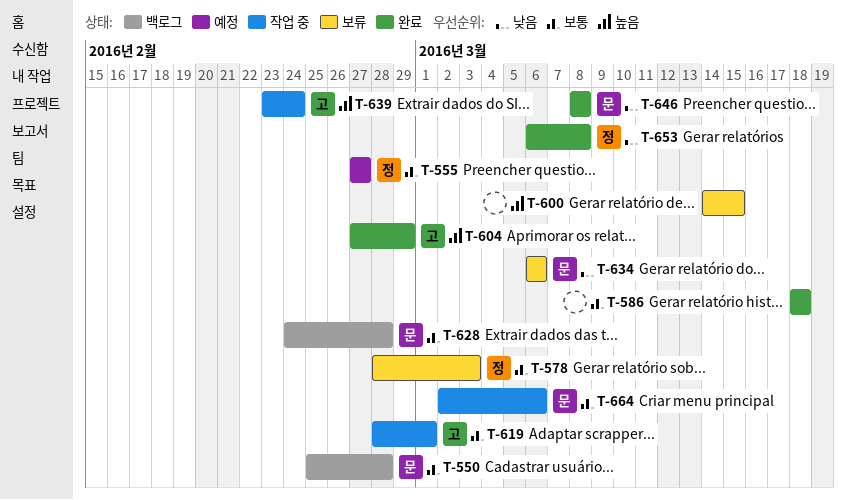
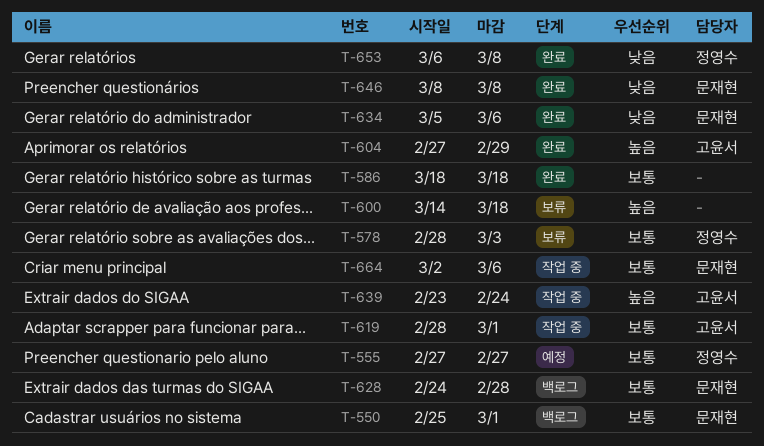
T-550, due: Feb 28 -> Mar 1
T-600, due: Mar 15 -> Mar 18
T-634, status: 보류 -> 완료
T-634, start: Mar 6 -> Mar 5

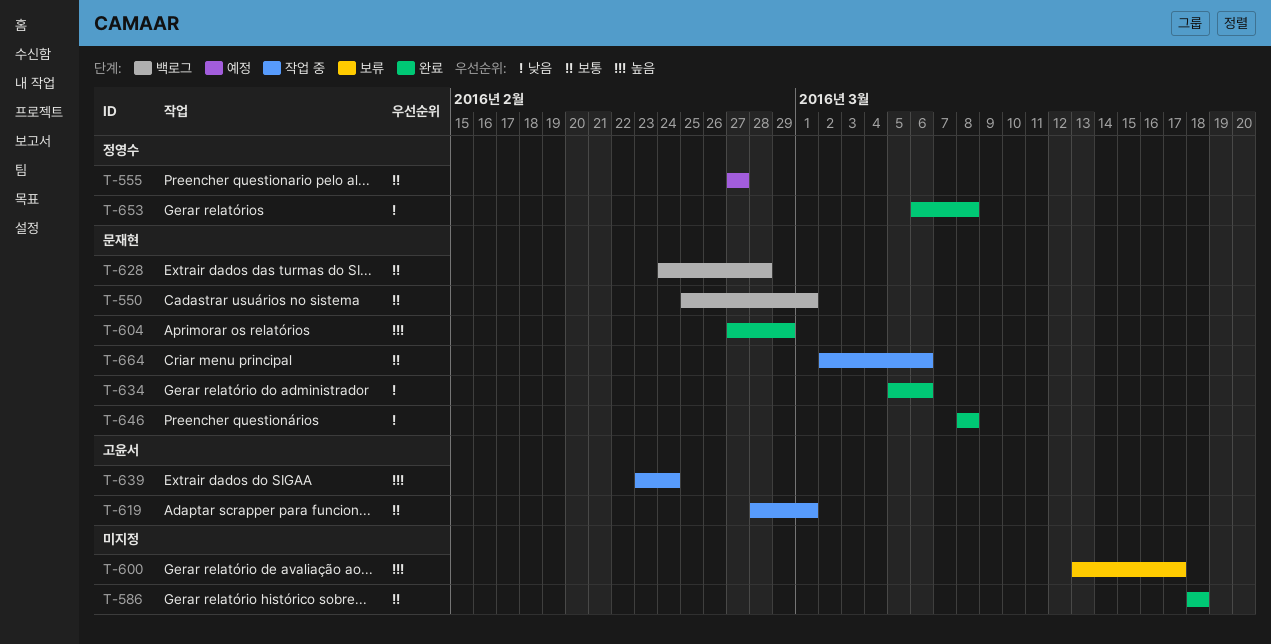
T-578: present -> none
T-600, start: Mar 14 -> Mar 13
T-600, due: Mar 18 -> Mar 17
T-604, owner: 고윤서 -> 문재현

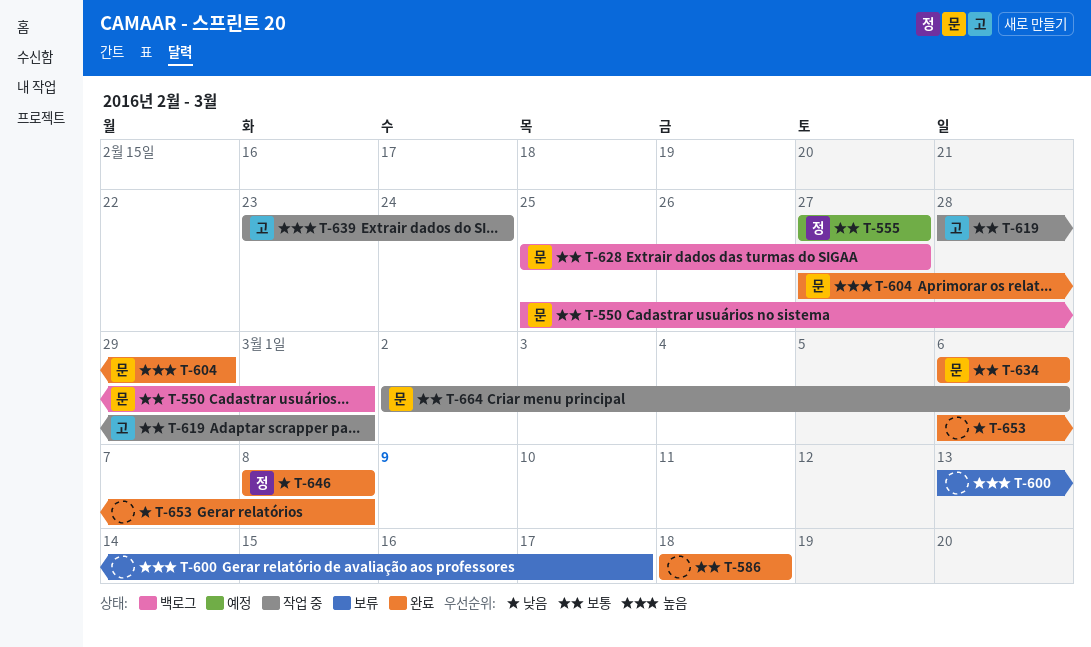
T-628, start: Feb 24 -> Feb 25
T-628, due: Feb 28 -> Feb 27
T-634, priority: 낮음 -> 보통
T-634, start: Mar 5 -> Mar 6
T-646, owner: 문재현 -> 정영수
T-653, owner: 정영수 -> none

